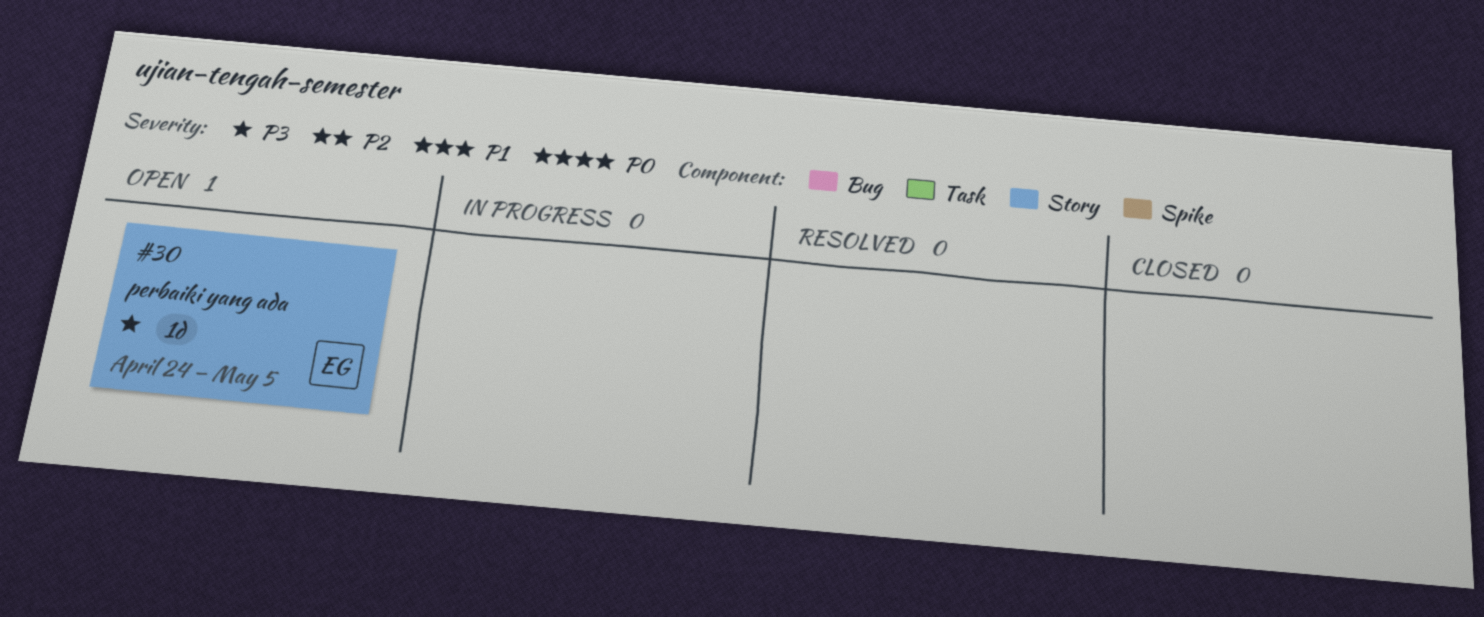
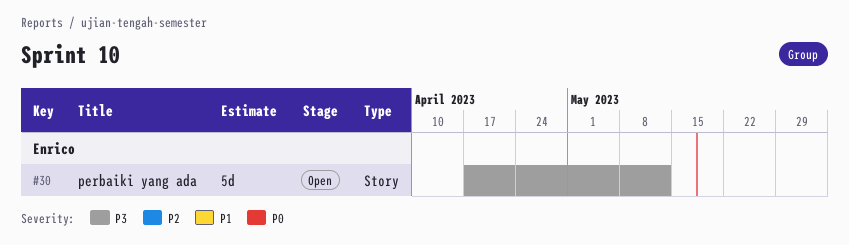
#30, estimate: 1d -> 5d
#30, start: Apr 24 -> Apr 17
#30, due: May 5 -> May 12

